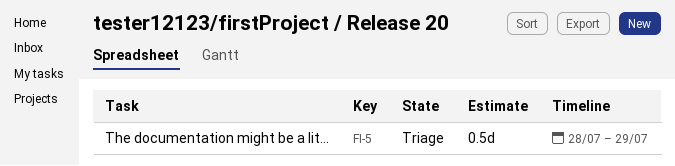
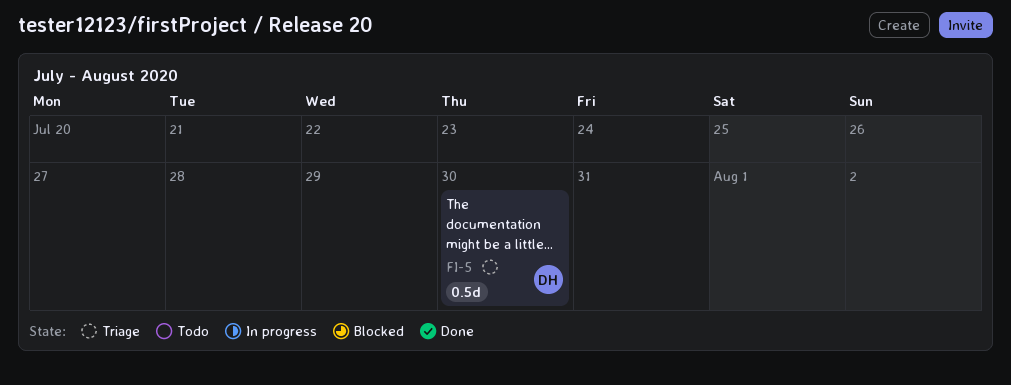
FI-5, due: Jul 29 -> Jul 30

